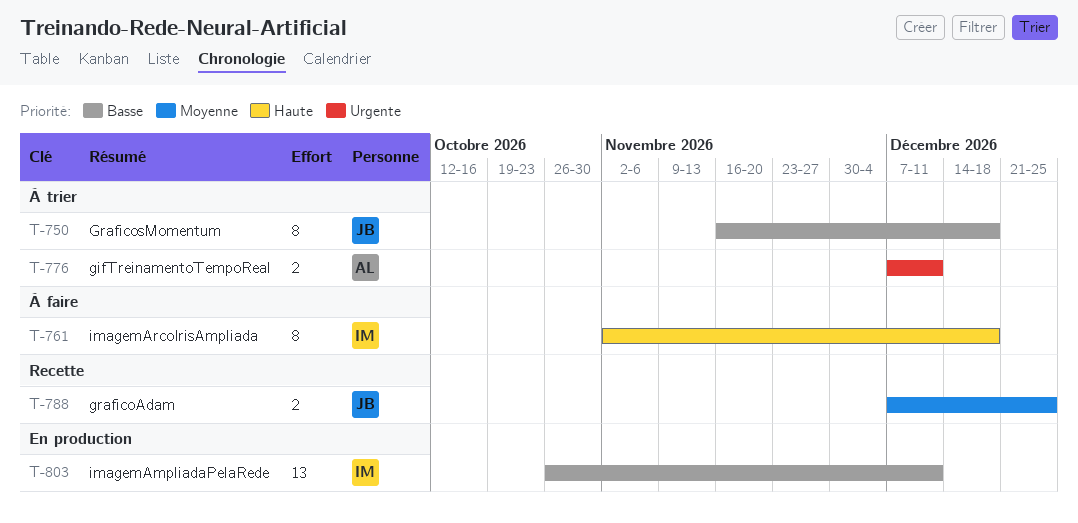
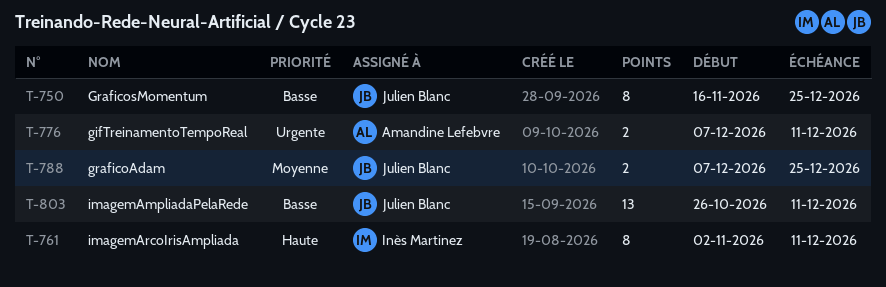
T-750, due: Dec 18 -> Dec 25
T-761, due: Dec 18 -> Dec 11
T-803, owner: Inès Martinez -> Julien Blanc

